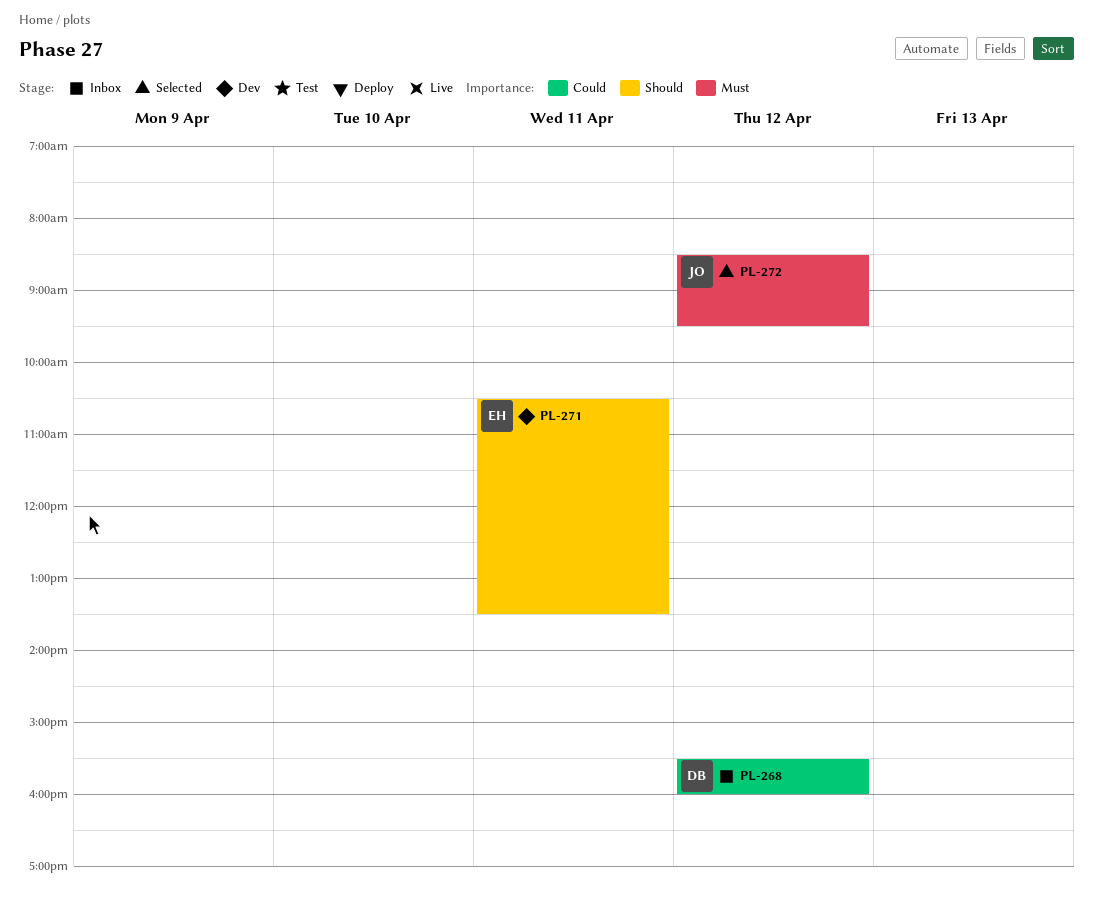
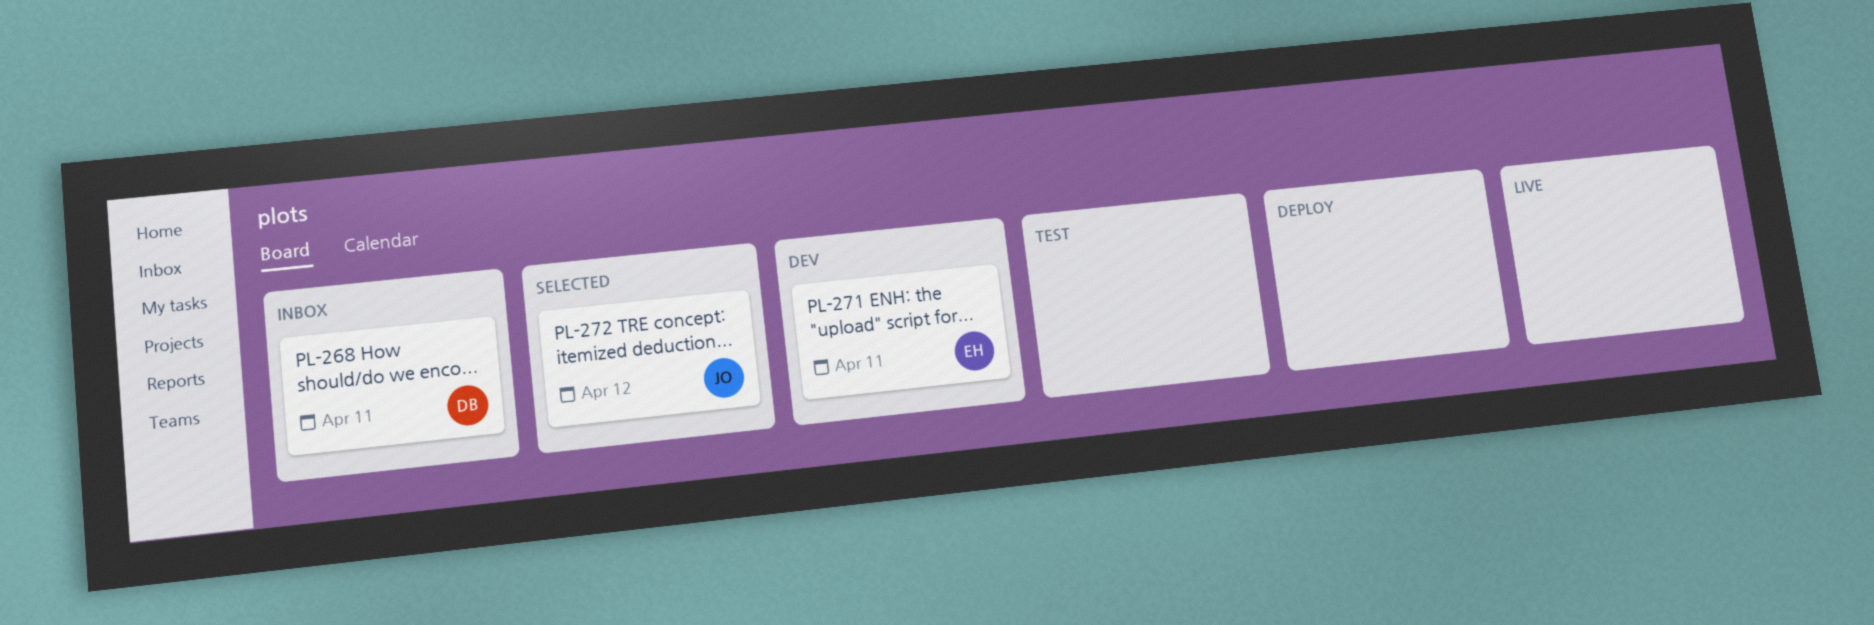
PL-268, day: Apr 12 -> Apr 11

